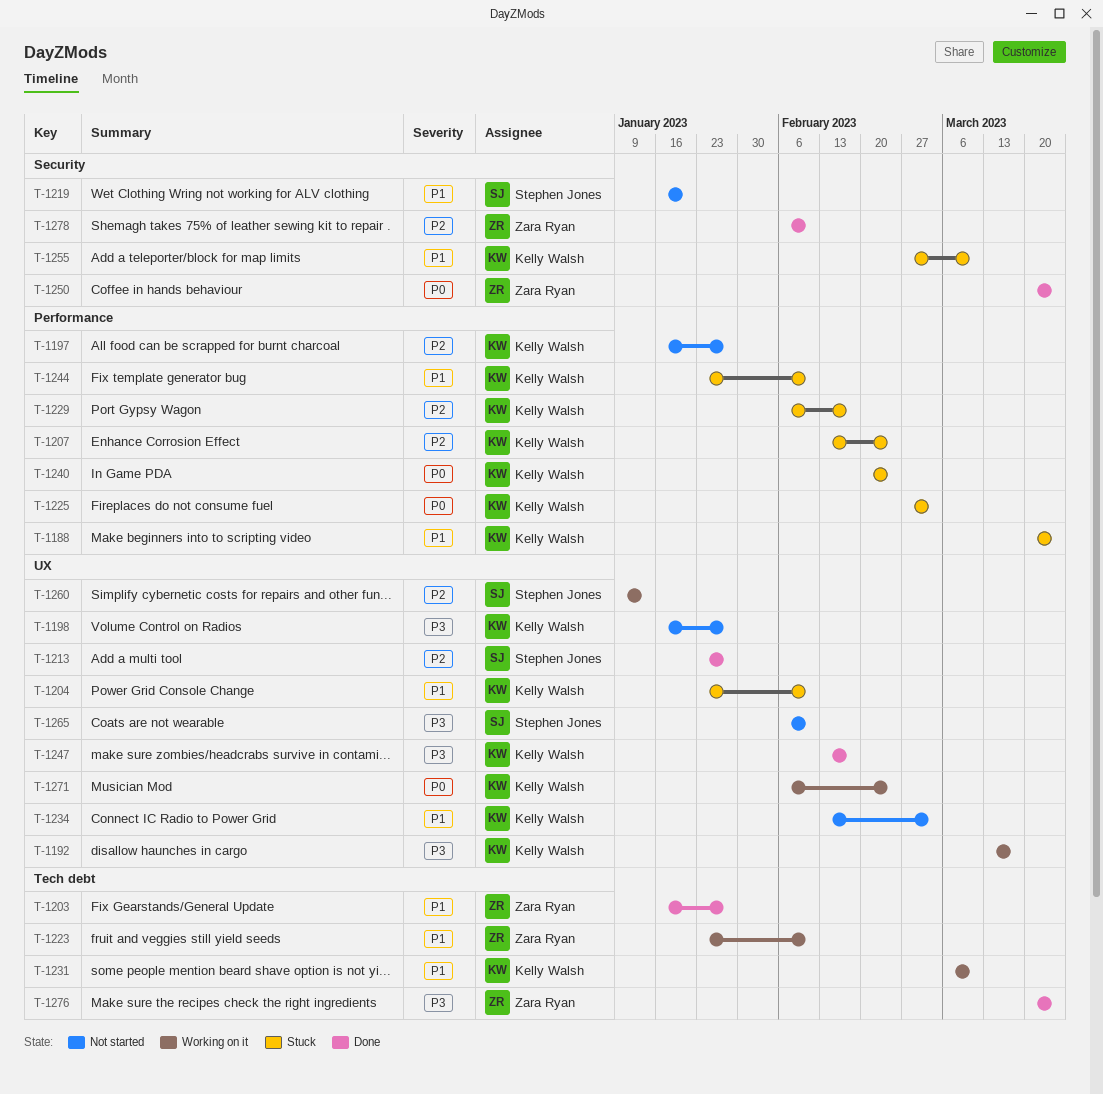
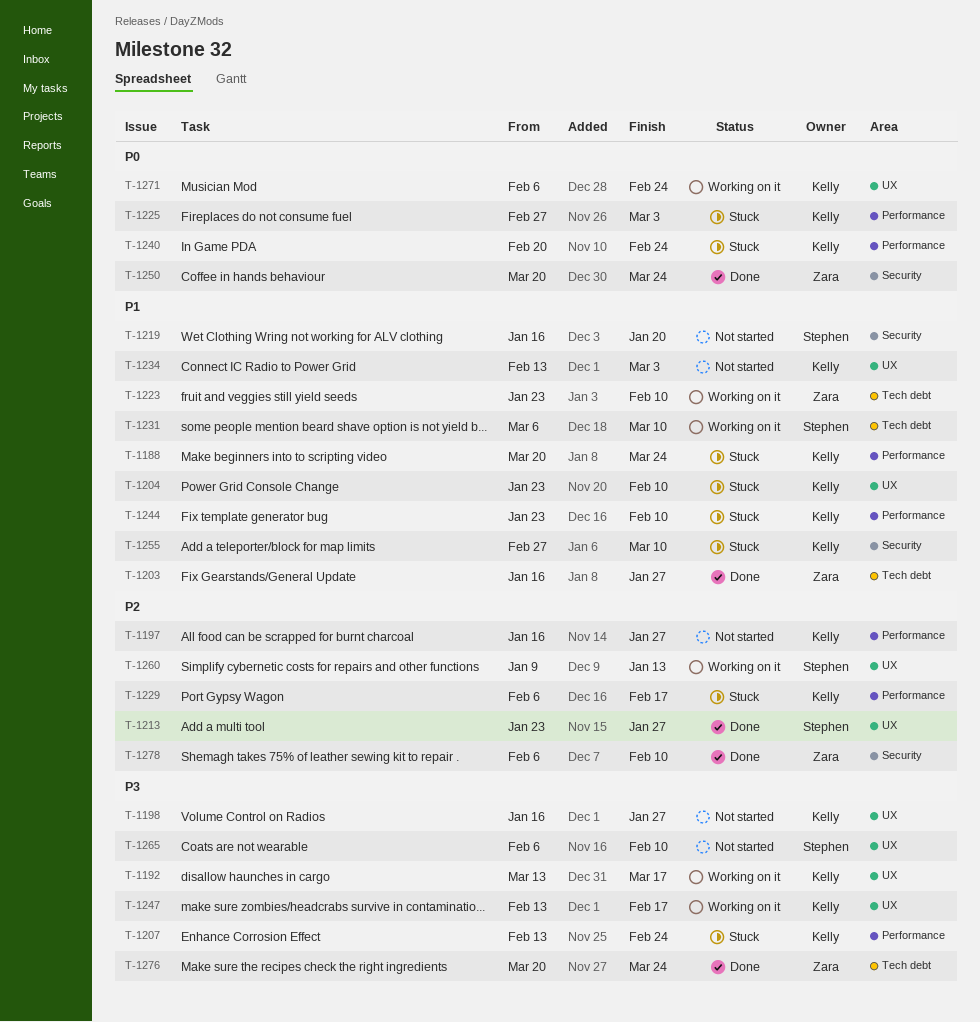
T-1207, priority: P2 -> P3
T-1231, owner: Kelly Walsh -> Stephen Jones
T-1247, status: Done -> Working on it

